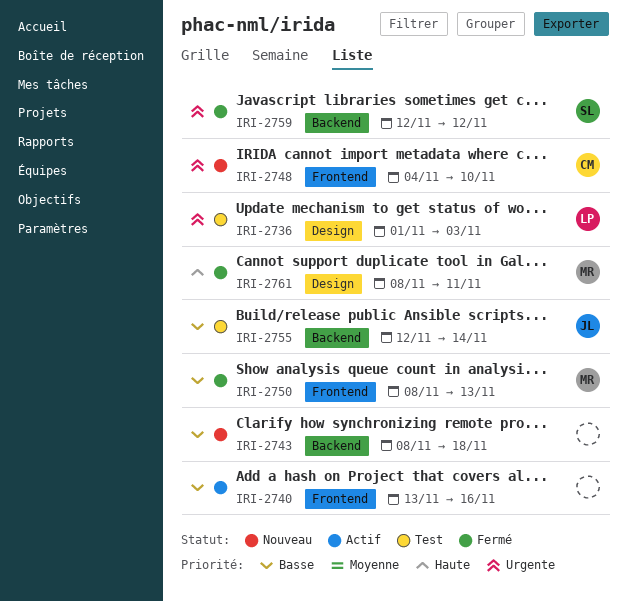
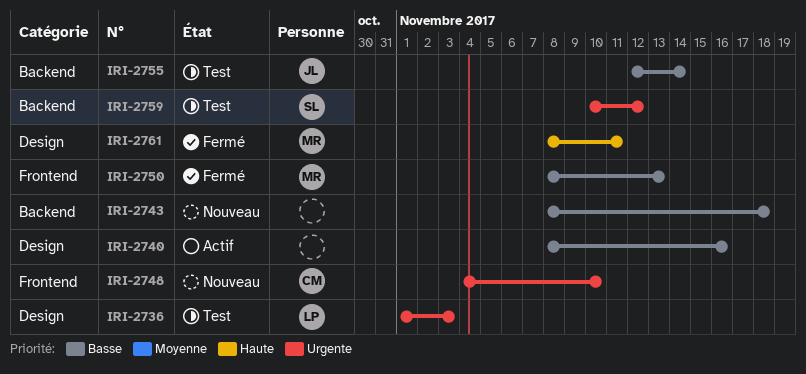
IRI-2740, label: Frontend -> Design
IRI-2740, start: Nov 13 -> Nov 8
IRI-2759, status: Fermé -> Test
IRI-2759, start: Nov 12 -> Nov 10

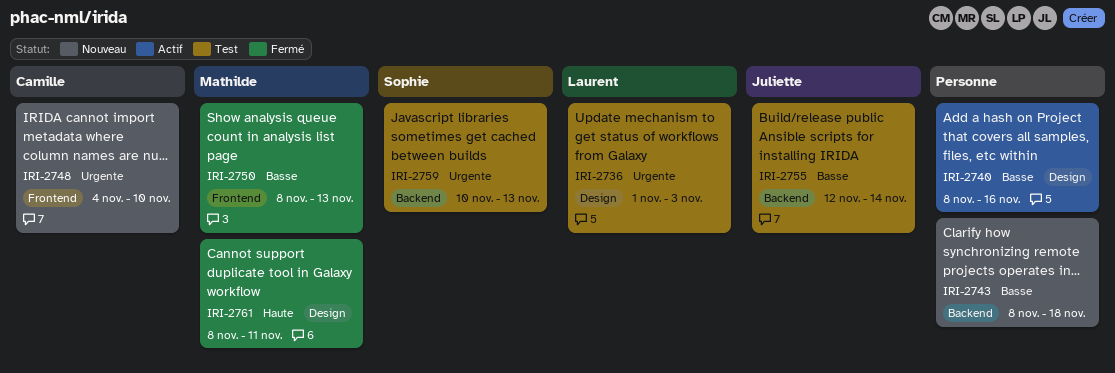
IRI-2759, due: Nov 12 -> Nov 13

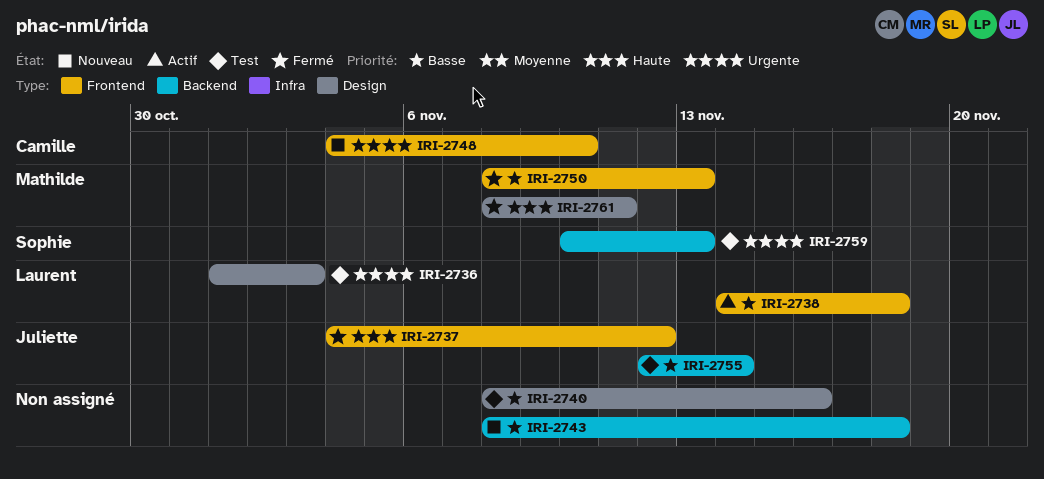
IRI-2737: none -> present
IRI-2738: none -> present
IRI-2740, status: Actif -> Test

